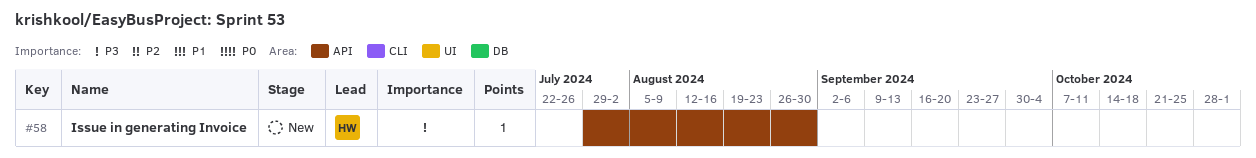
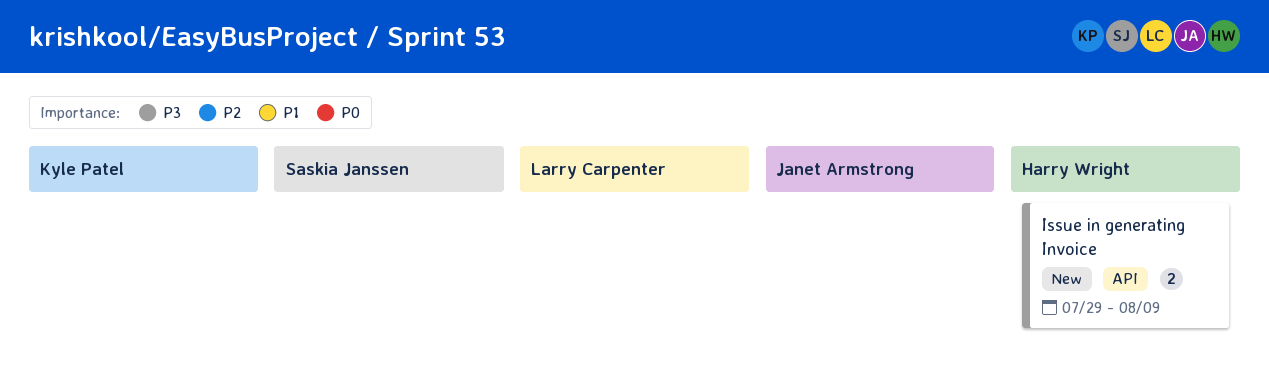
Issue in generating Invoice, estimate: 1 -> 2
Issue in generating Invoice, due: Aug 30 -> Aug 9

